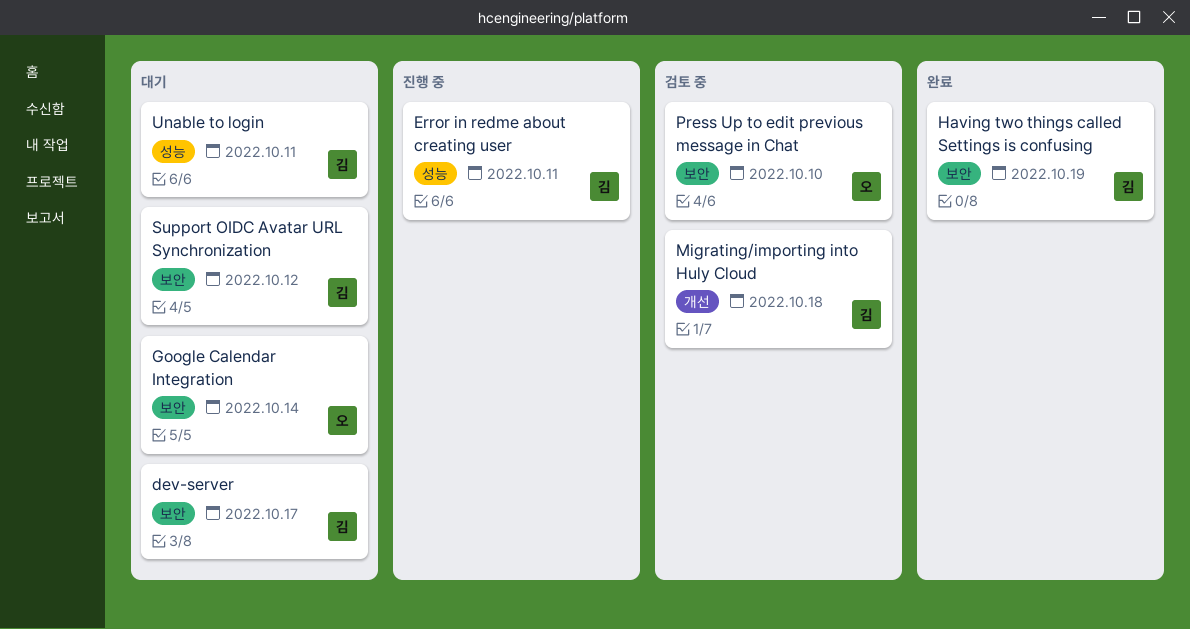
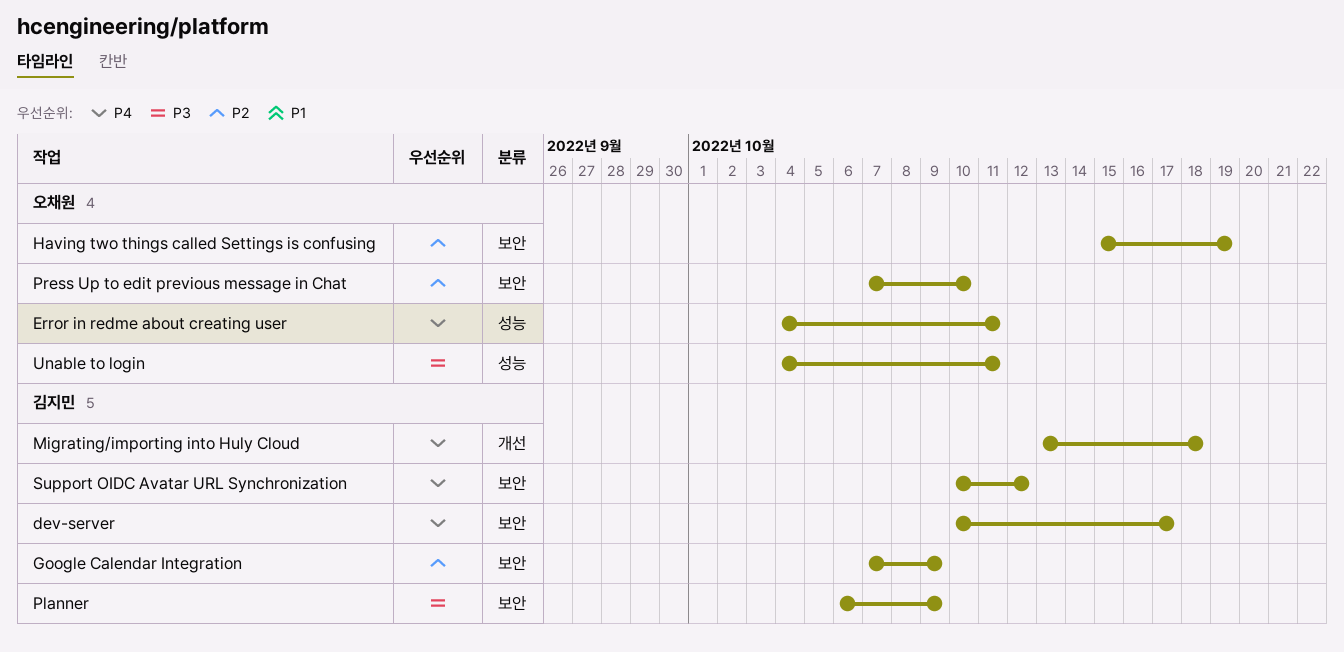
Error in redme about creating user, owner: 김지민 -> 오채원
Google Calendar Integration, owner: 오채원 -> 김지민
Google Calendar Integration, due: Oct 14 -> Oct 9
Having two things called Settings is confusing, owner: 김지민 -> 오채원
Planner: none -> present
Unable to login, owner: 김지민 -> 오채원

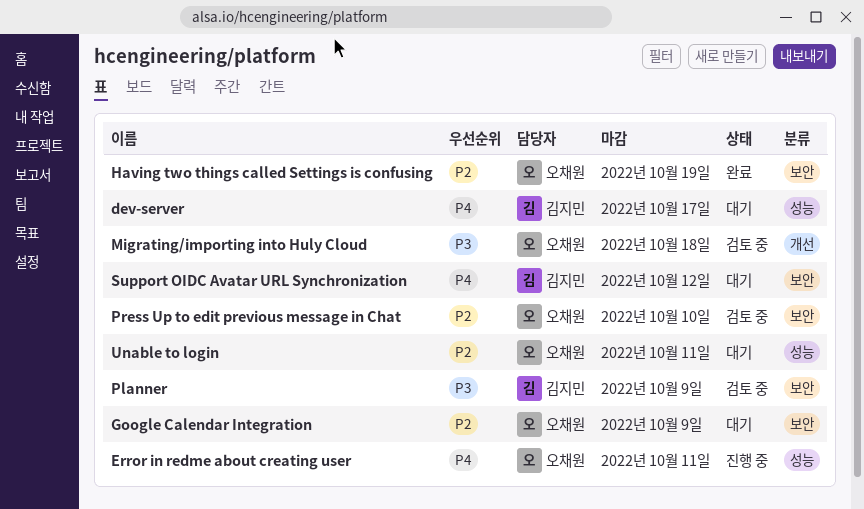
dev-server, label: 보안 -> 성능
Google Calendar Integration, owner: 김지민 -> 오채원
Migrating/importing into Huly Cloud, owner: 김지민 -> 오채원
Migrating/importing into Huly Cloud, priority: P4 -> P3
Unable to login, priority: P3 -> P2

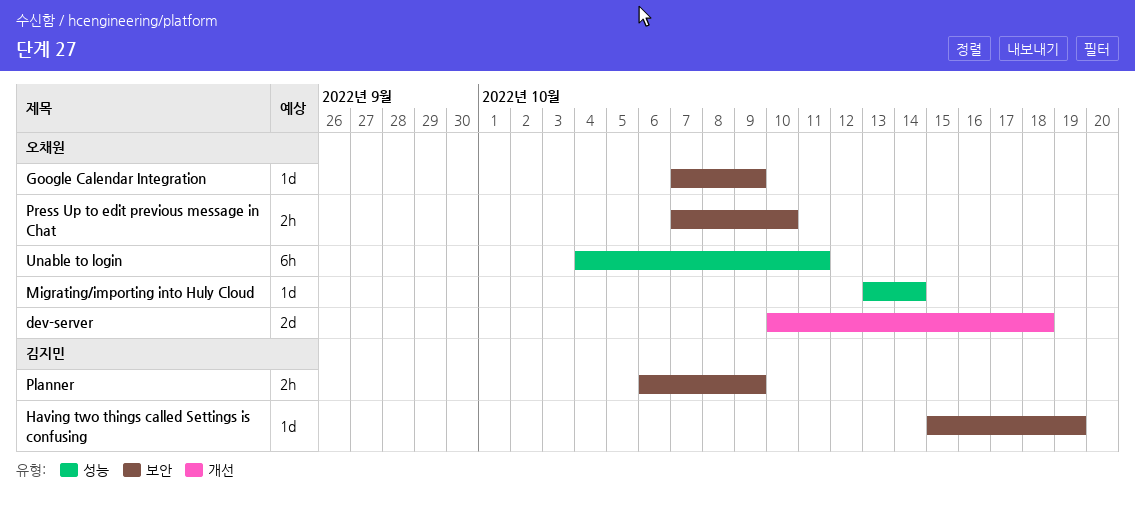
dev-server, owner: 김지민 -> 오채원
dev-server, label: 성능 -> 개선
dev-server, due: Oct 17 -> Oct 18
Error in redme about creating user: present -> none
Having two things called Settings is confusing, owner: 오채원 -> 김지민
Migrating/importing into Huly Cloud, label: 개선 -> 성능
Migrating/importing into Huly Cloud, due: Oct 18 -> Oct 14
Support OIDC Avatar URL Synchronization: present -> none

